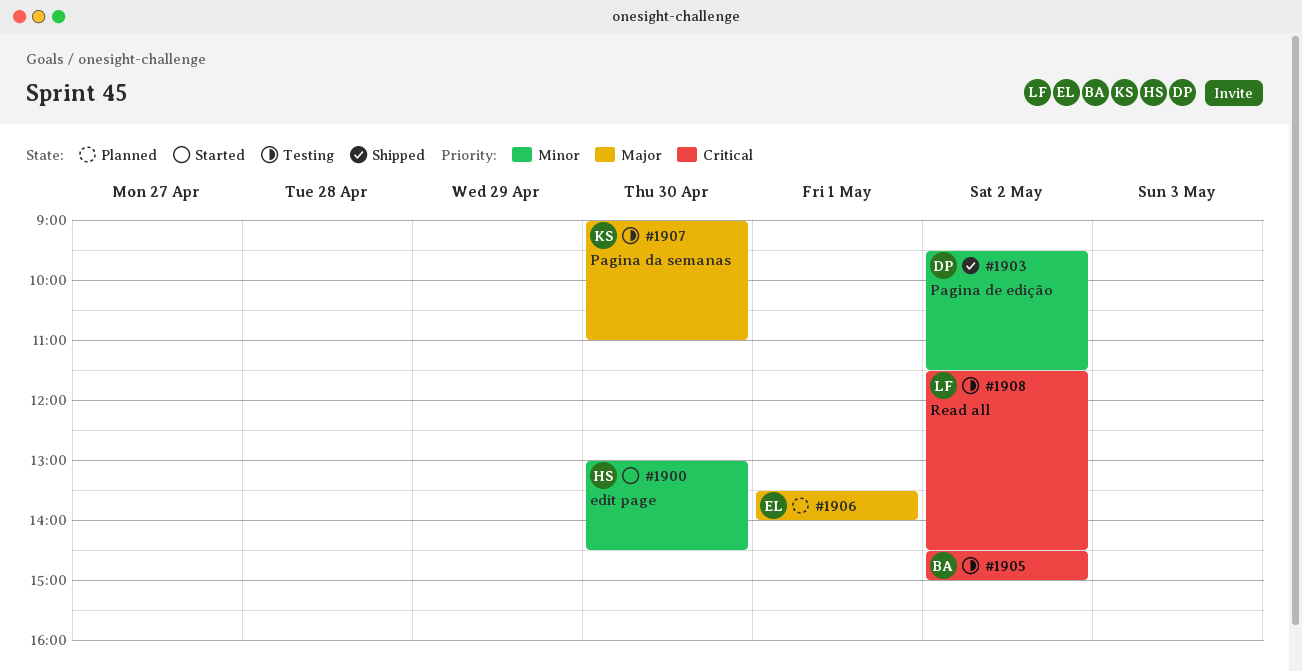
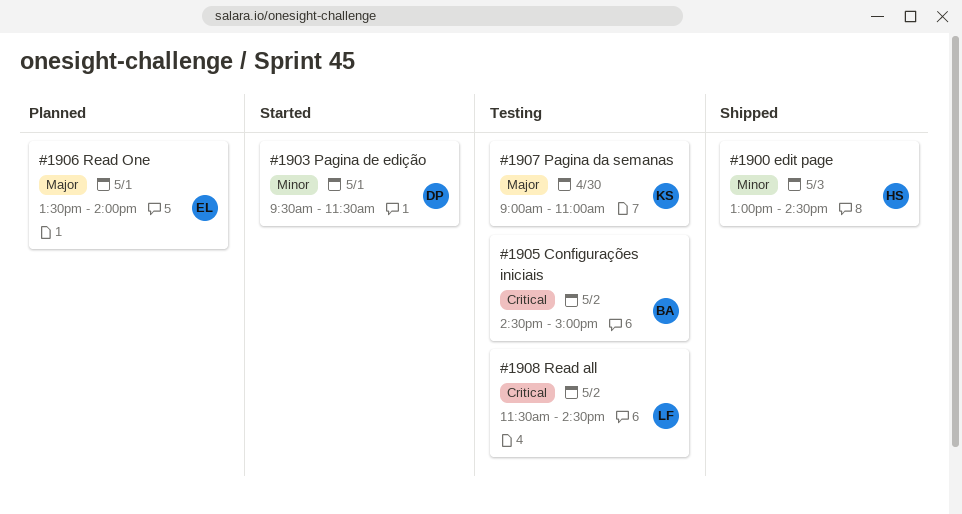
#1900, status: Started -> Shipped
#1900, day: Apr 30 -> May 3
#1903, status: Shipped -> Started
#1903, day: May 2 -> May 1

